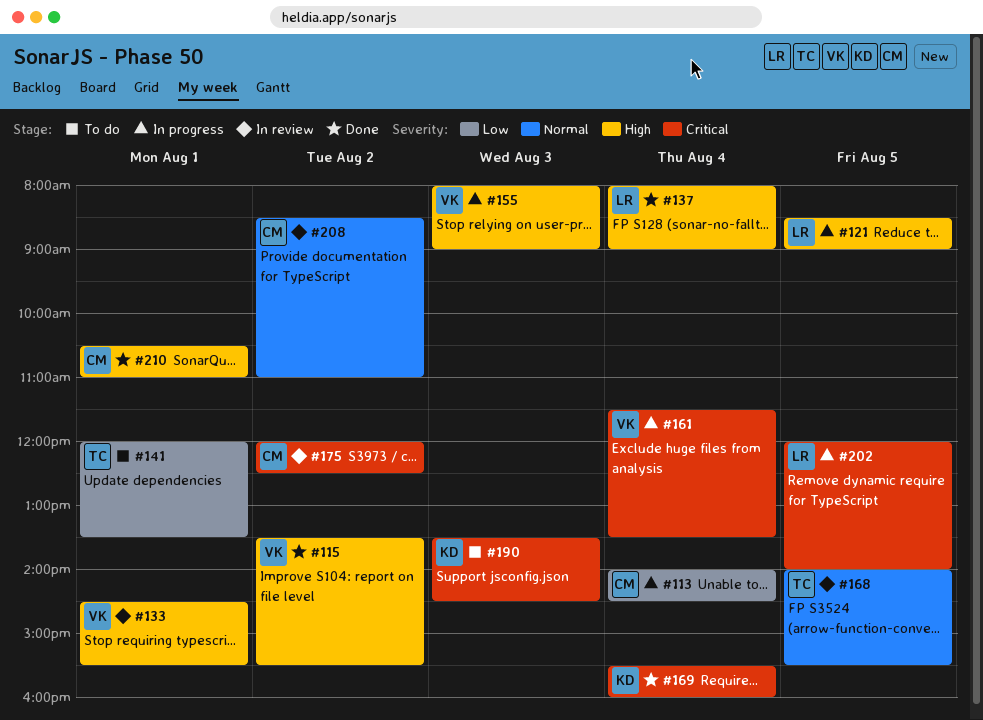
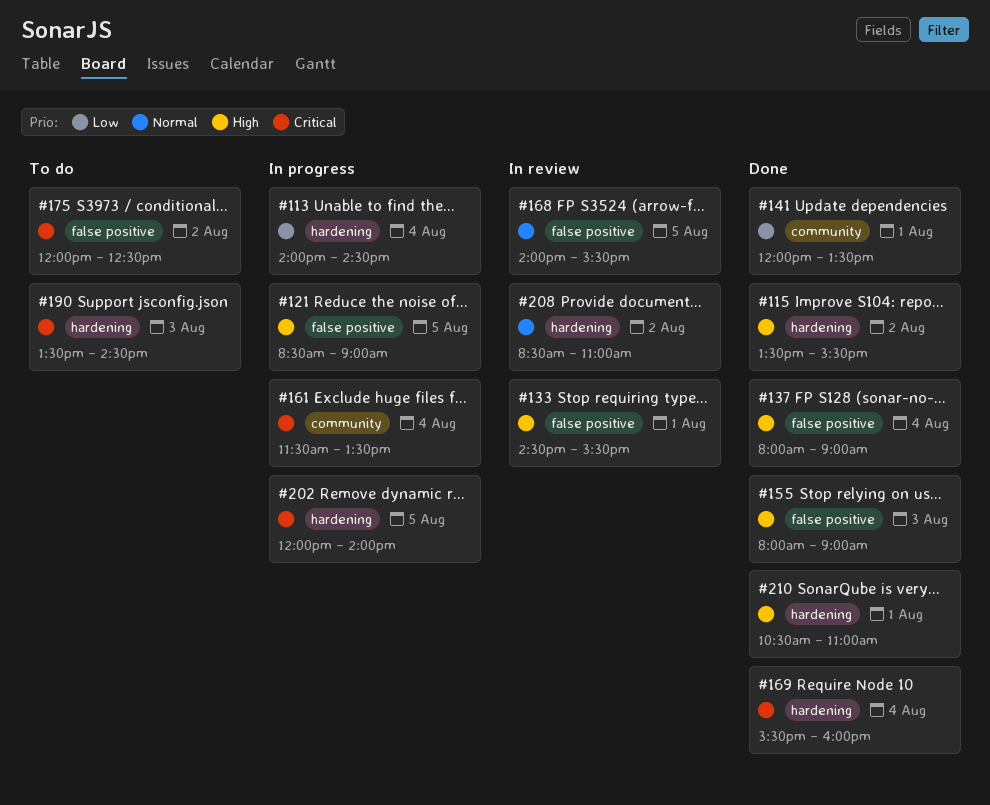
#141, status: To do -> Done
#155, status: In progress -> Done
#175, status: In review -> To do

